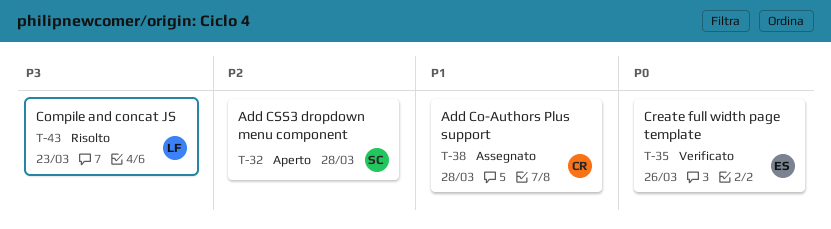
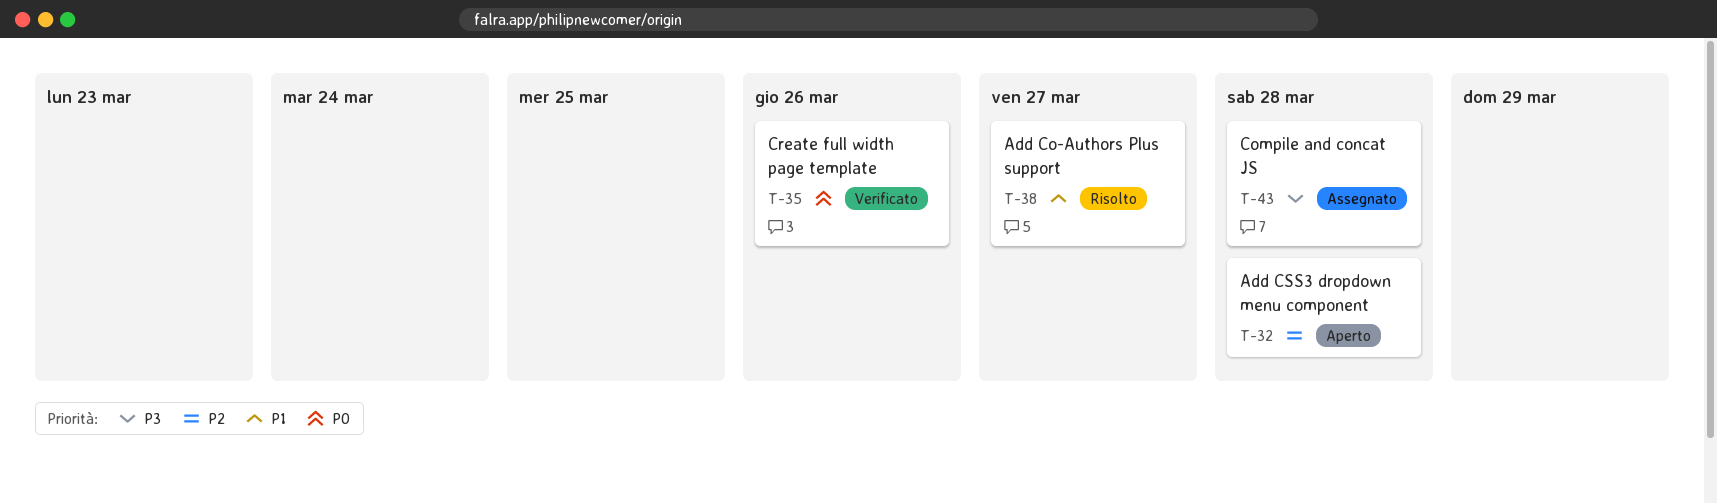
T-38, status: Assegnato -> Risolto
T-38, due: Mar 28 -> Mar 27
T-43, status: Risolto -> Assegnato
T-43, due: Mar 23 -> Mar 28

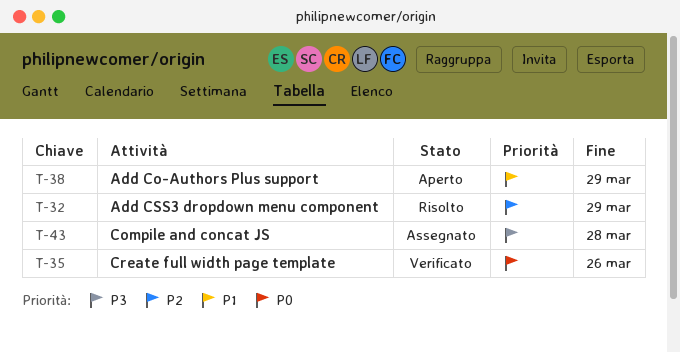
T-32, status: Aperto -> Risolto
T-32, due: Mar 28 -> Mar 29
T-38, status: Risolto -> Aperto
T-38, due: Mar 27 -> Mar 29

